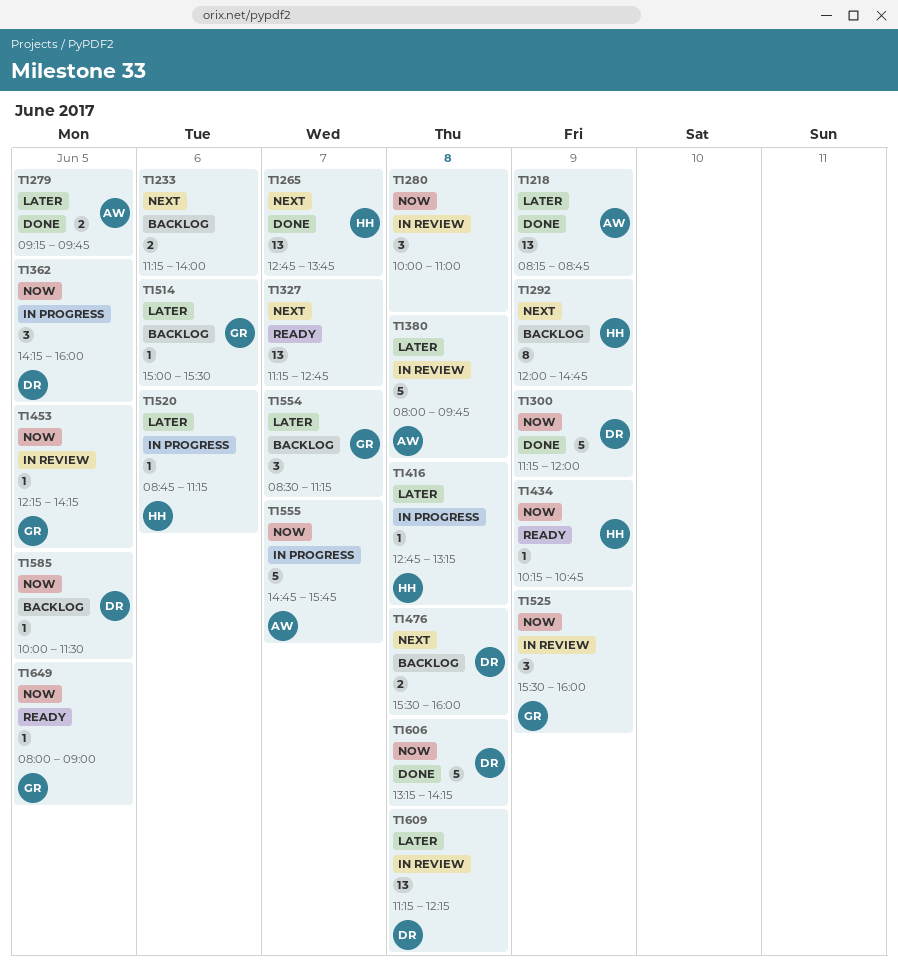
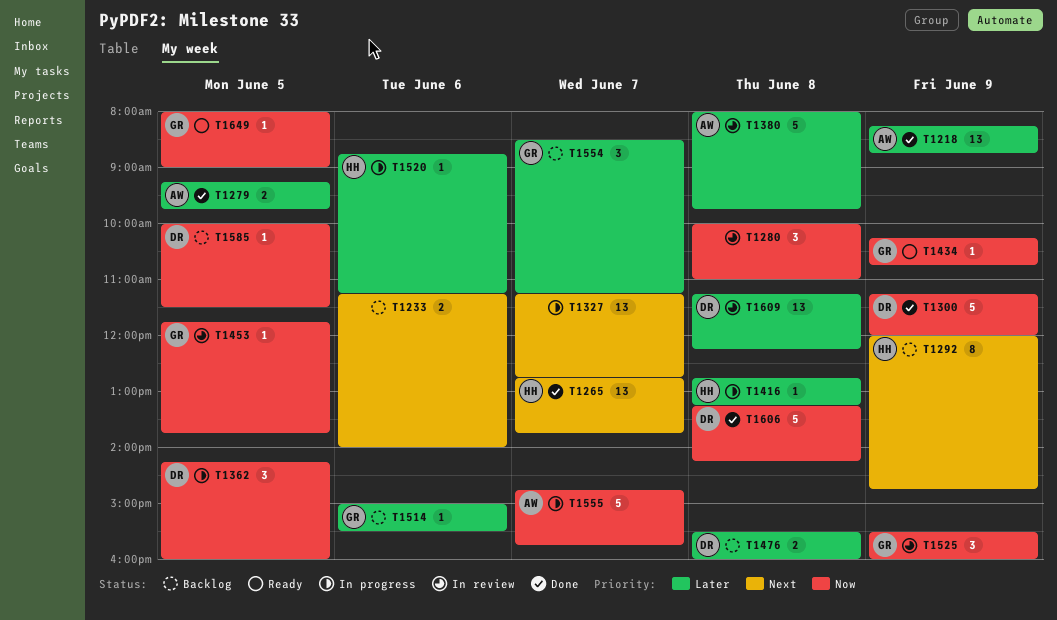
T1327, status: Ready -> In progress
T1434, owner: HH -> GR
T1453, begins: 12:15 -> 11:45
T1453, ends: 14:15 -> 13:45
T1476, priority: Next -> Later

